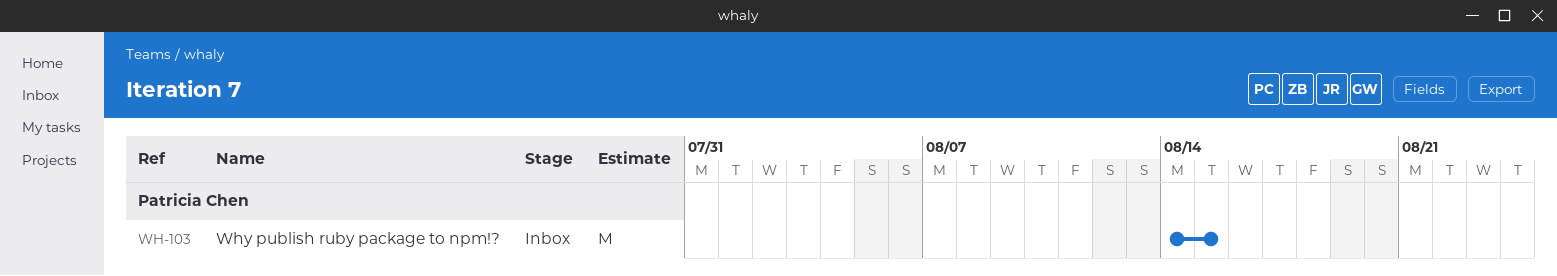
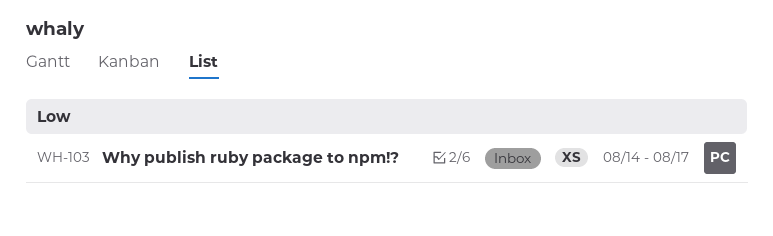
WH-103, estimate: M -> XS
WH-103, due: Aug 15 -> Aug 17

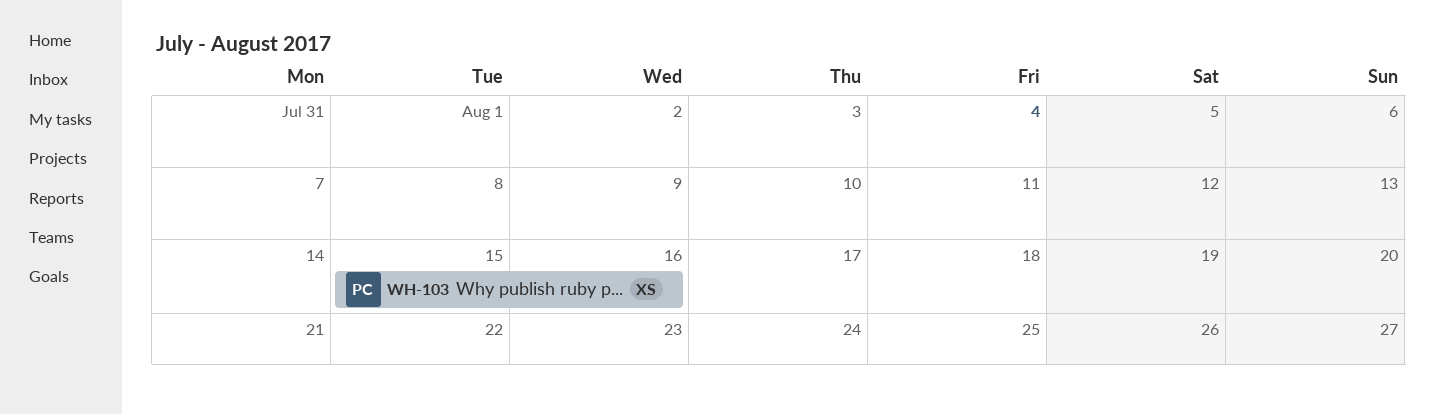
WH-103, start: Aug 14 -> Aug 15
WH-103, due: Aug 17 -> Aug 16

